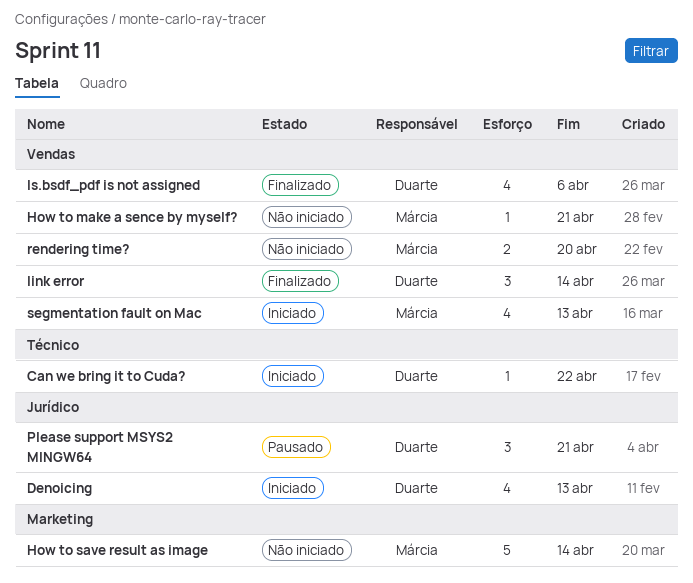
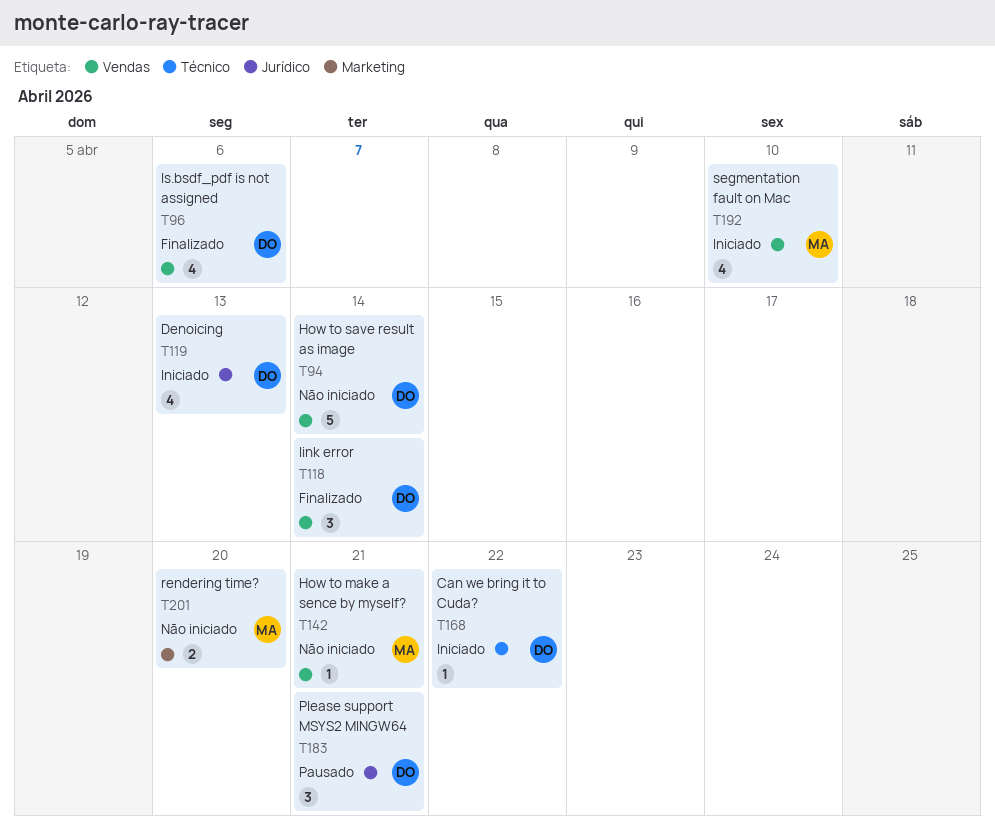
How to save result as image, owner: Márcia -> Duarte
How to save result as image, label: Marketing -> Vendas
rendering time?, label: Vendas -> Marketing
segmentation fault on Mac, due: Apr 13 -> Apr 10

